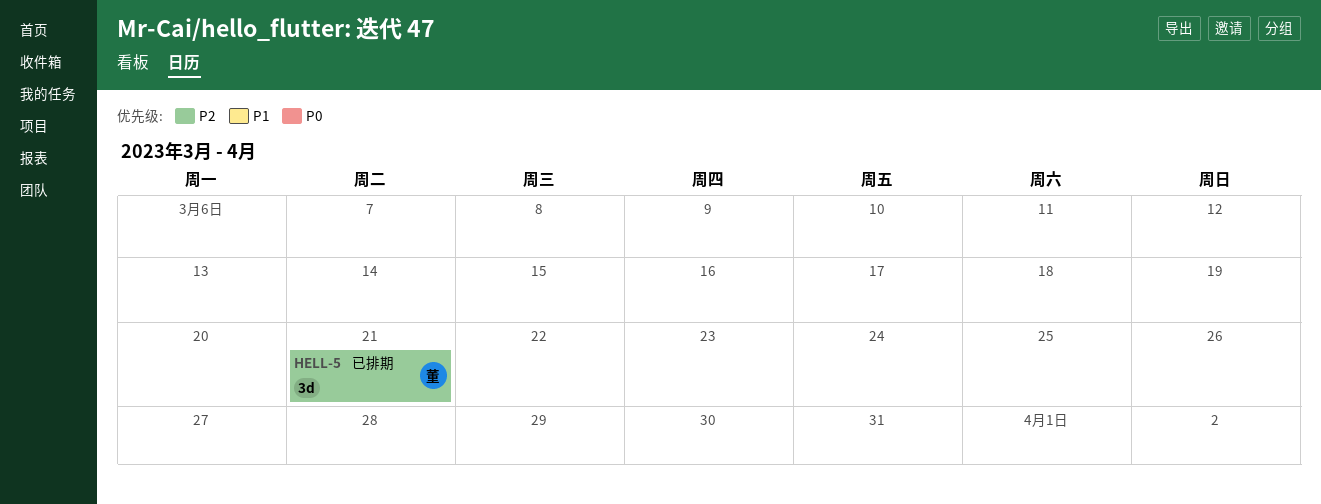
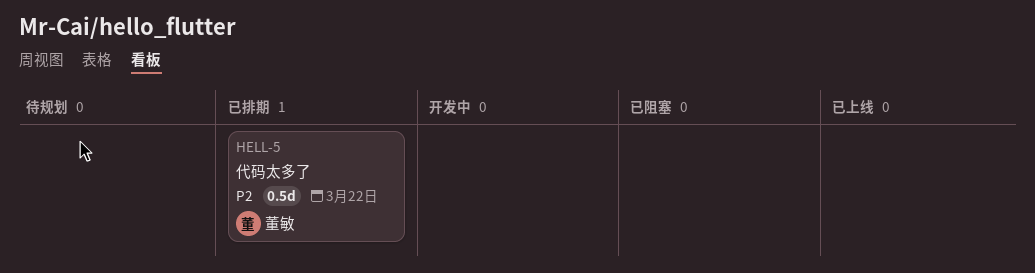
HELL-5, estimate: 3d -> 0.5d
HELL-5, due: Mar 21 -> Mar 22

